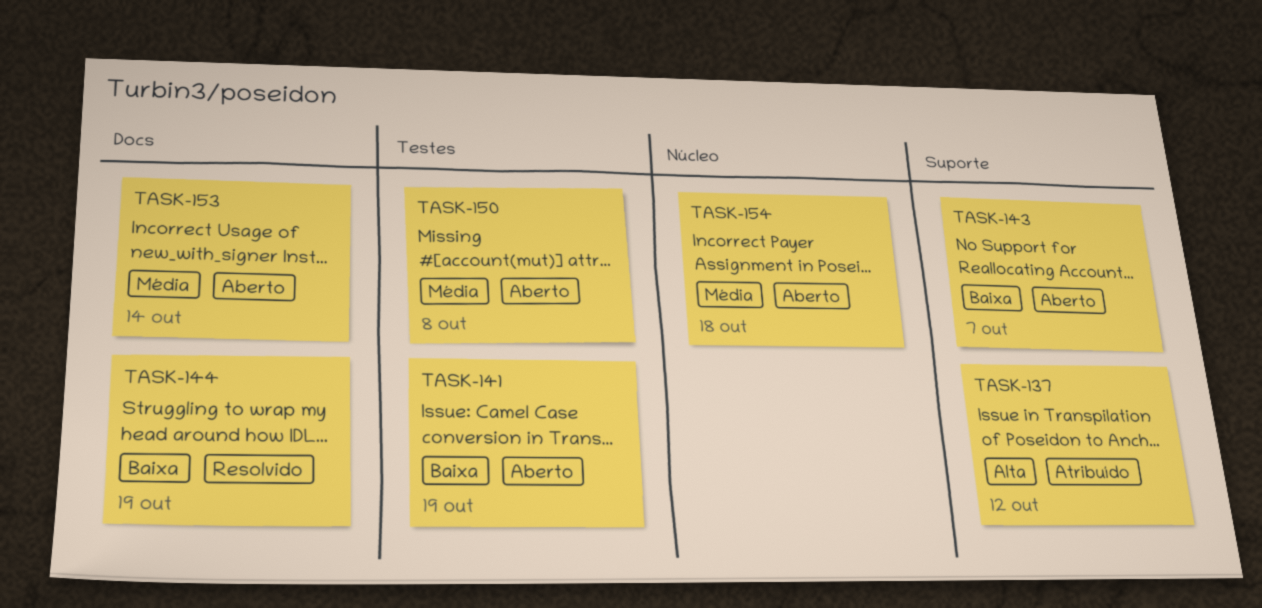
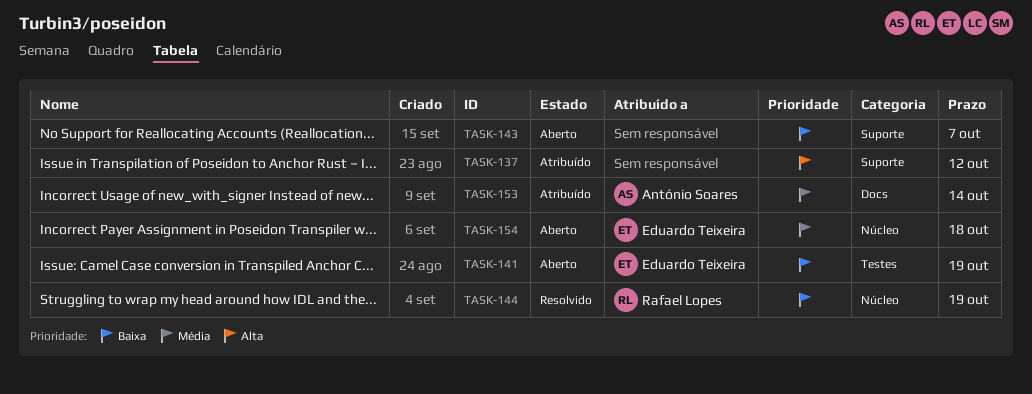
TASK-144, label: Docs -> Núcleo
TASK-150: present -> none
TASK-153, status: Aberto -> Atribuído

